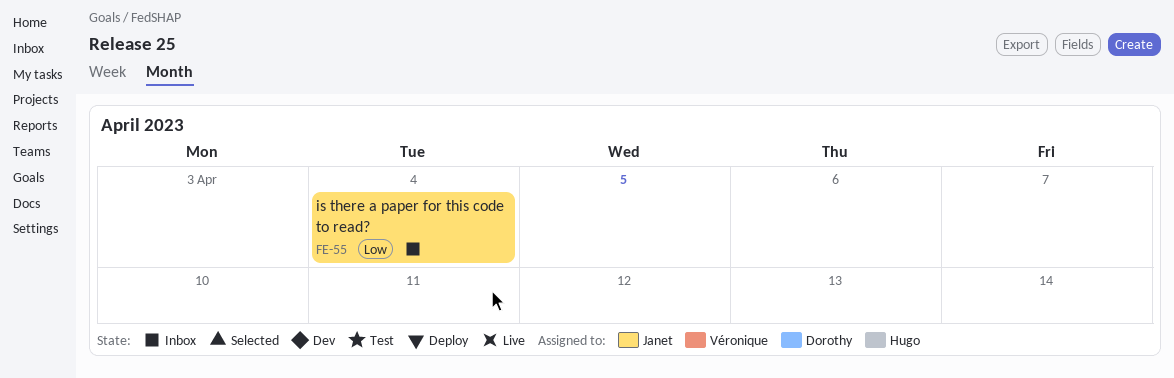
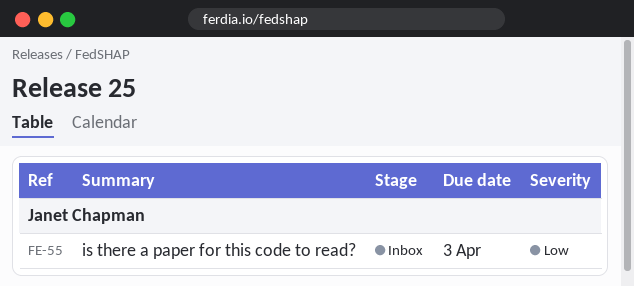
FE-55, due: Apr 4 -> Apr 3

